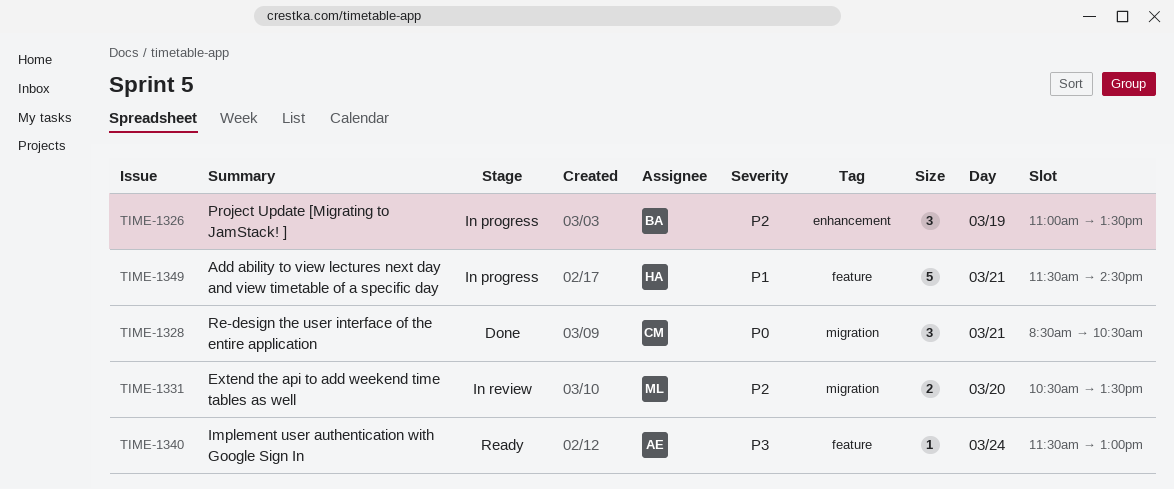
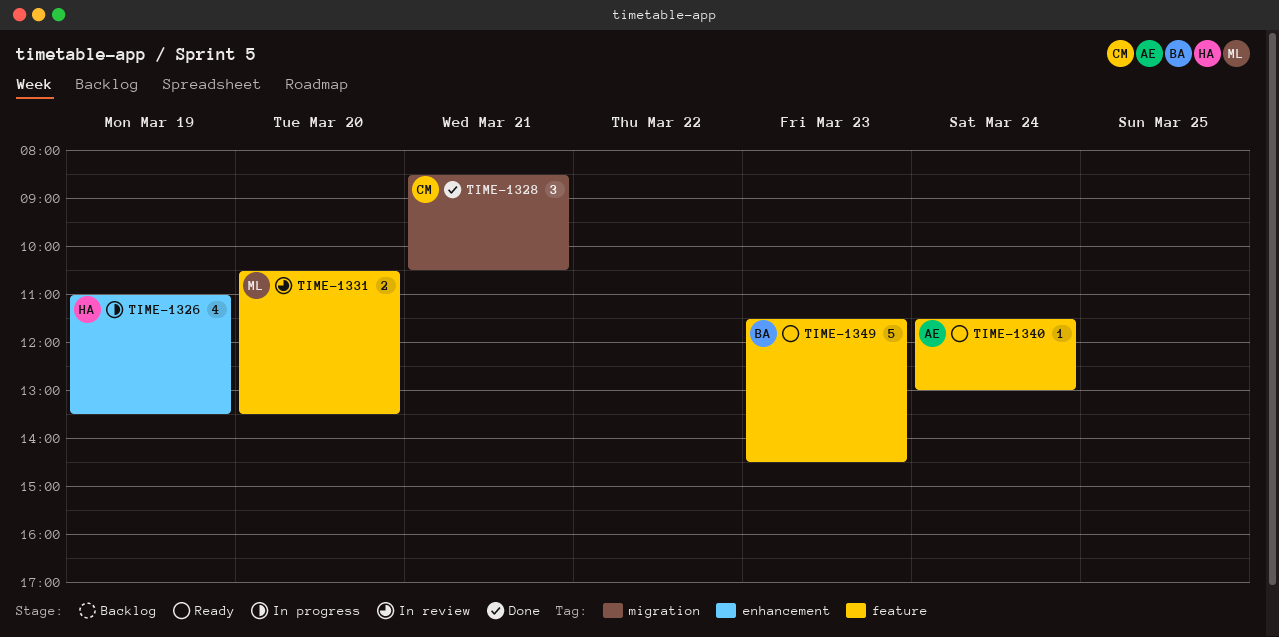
TIME-1326, owner: BA -> HA
TIME-1326, estimate: 3 -> 4
TIME-1331, label: migration -> feature
TIME-1349, status: In progress -> Ready
TIME-1349, owner: HA -> BA
TIME-1349, day: Mar 21 -> Mar 23

